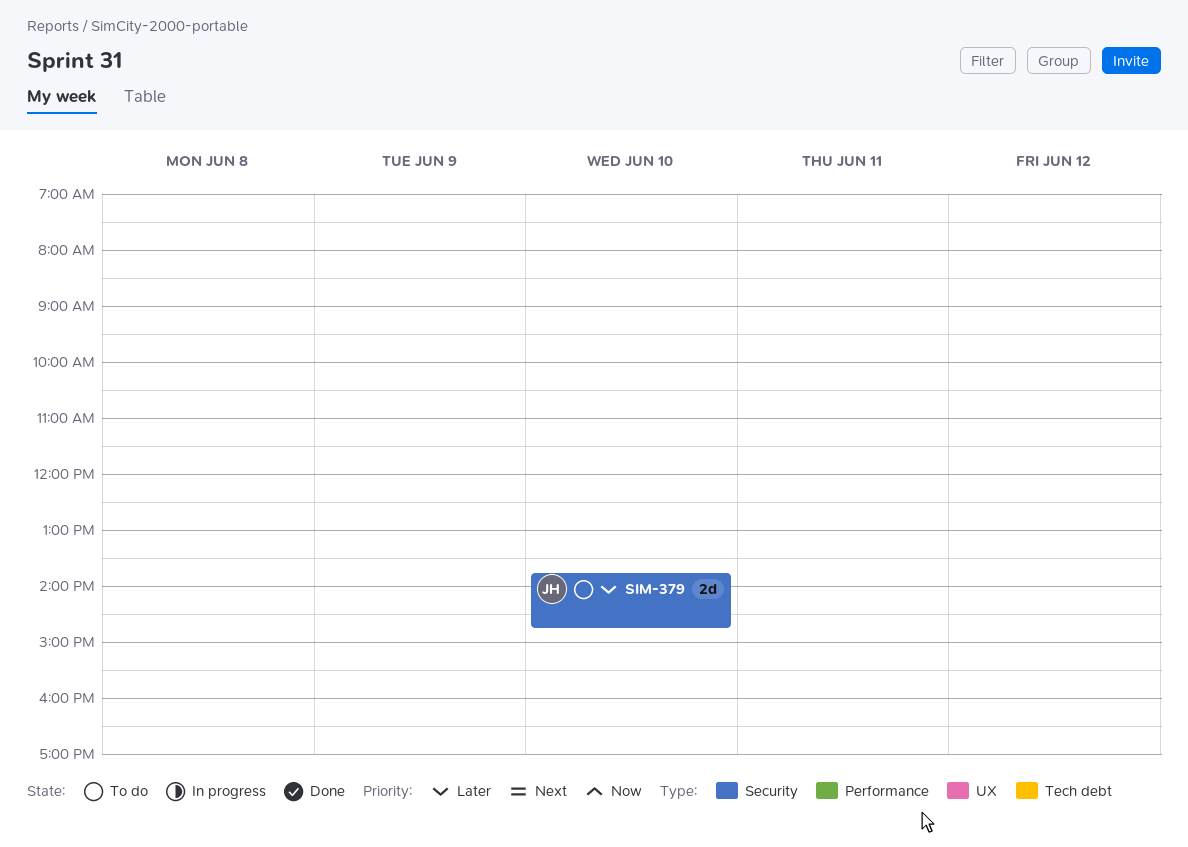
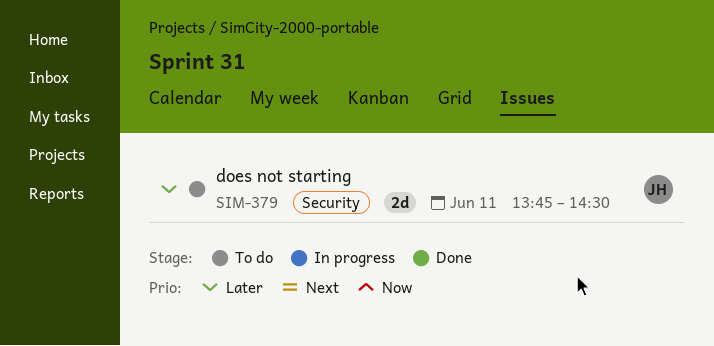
SIM-379, day: Jun 10 -> Jun 11
SIM-379, ends: 14:45 -> 14:30

